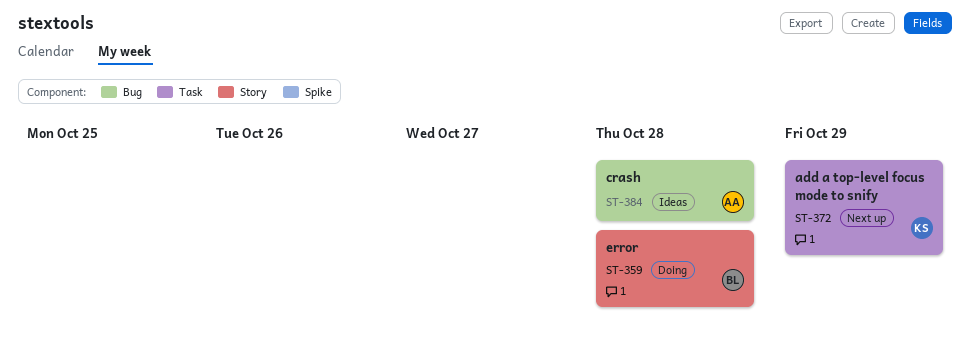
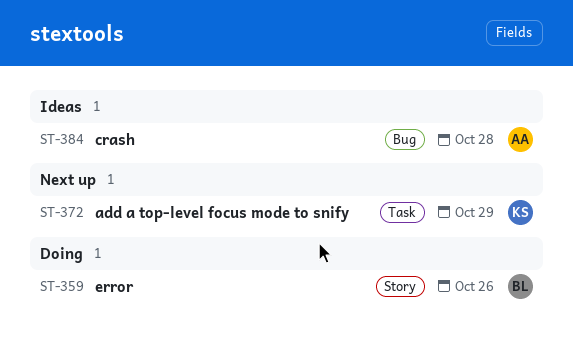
ST-359, due: Oct 28 -> Oct 26

